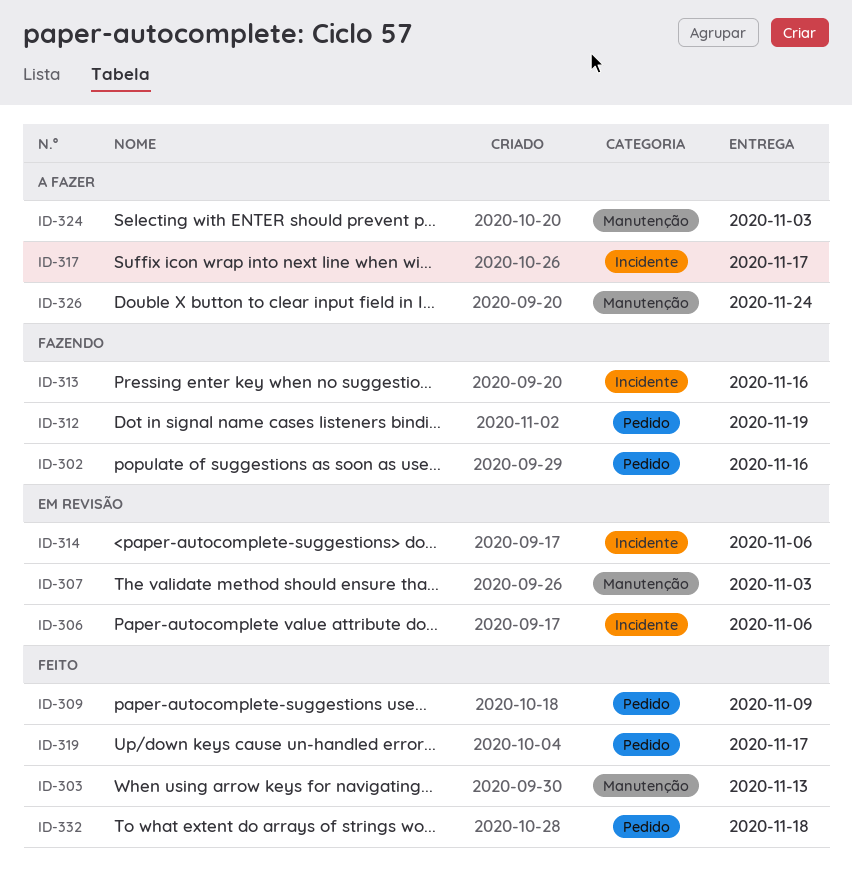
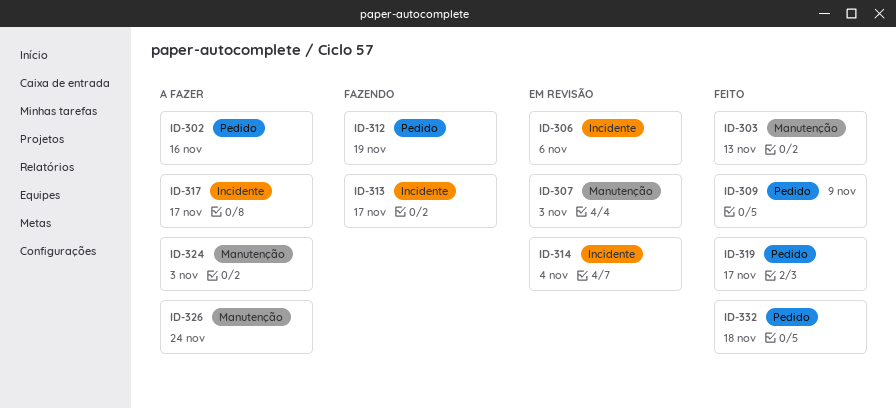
ID-302, status: Fazendo -> A fazer
ID-313, due: Nov 16 -> Nov 17
ID-314, due: Nov 6 -> Nov 4

